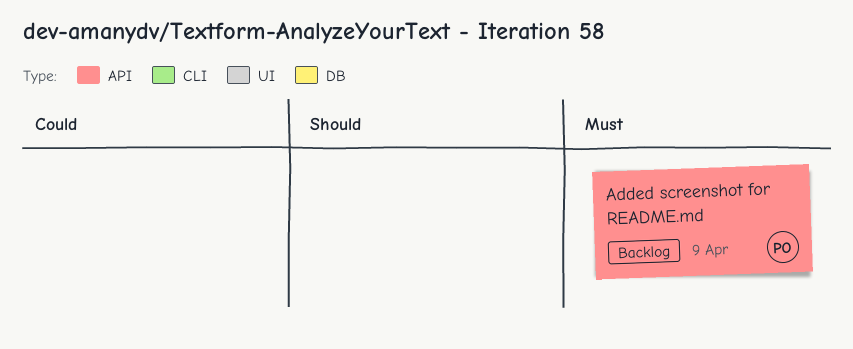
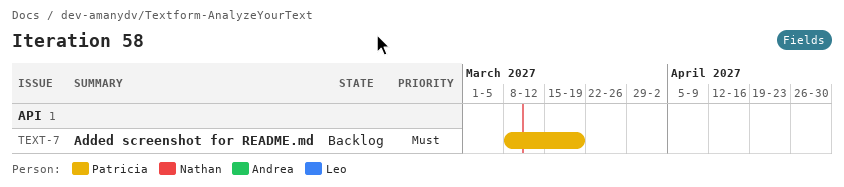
Added screenshot for README.md, due: Apr 9 -> Mar 19

